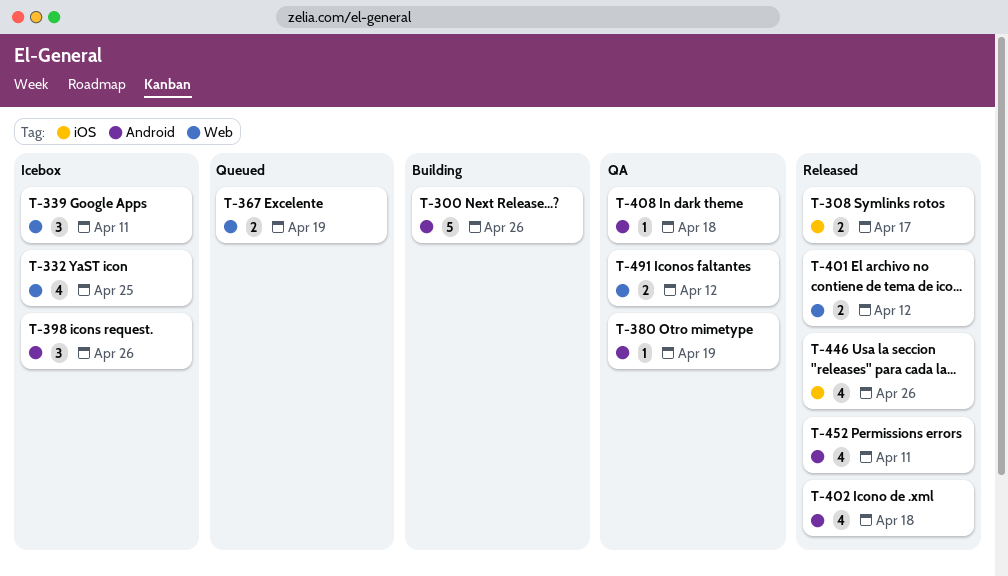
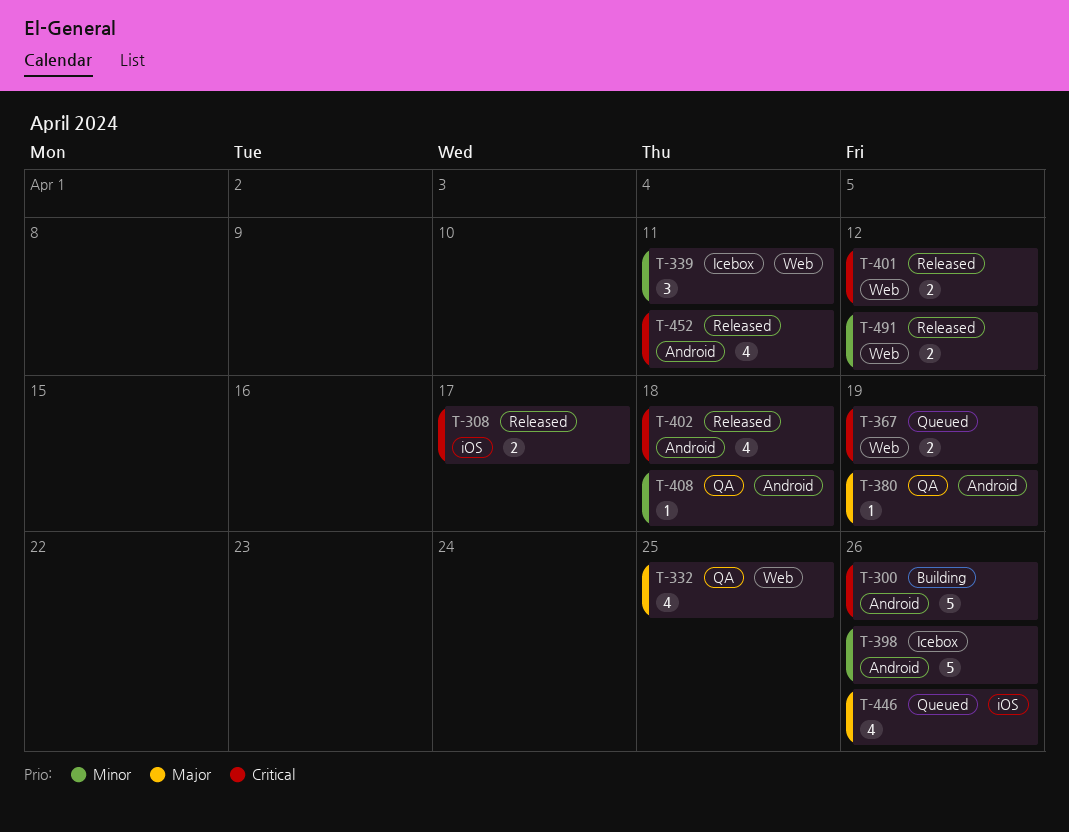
T-332, status: Icebox -> QA
T-398, estimate: 3 -> 5
T-446, status: Released -> Queued
T-491, status: QA -> Released

